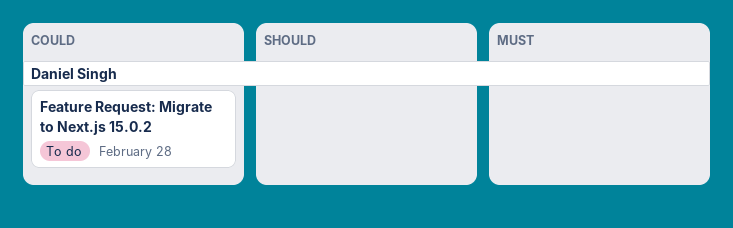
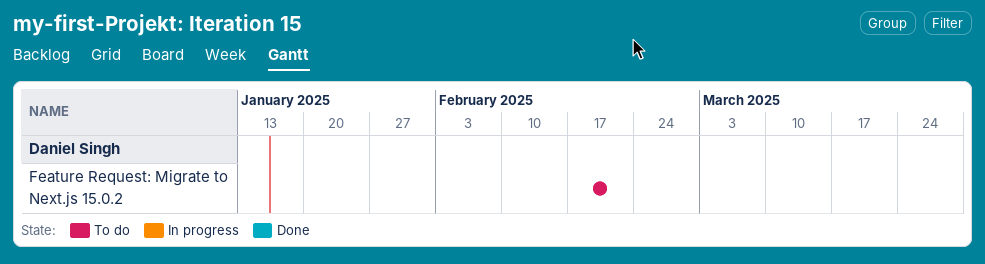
Feature Request: Migrate to Next.js 15.0.2, due: Feb 28 -> Feb 21

